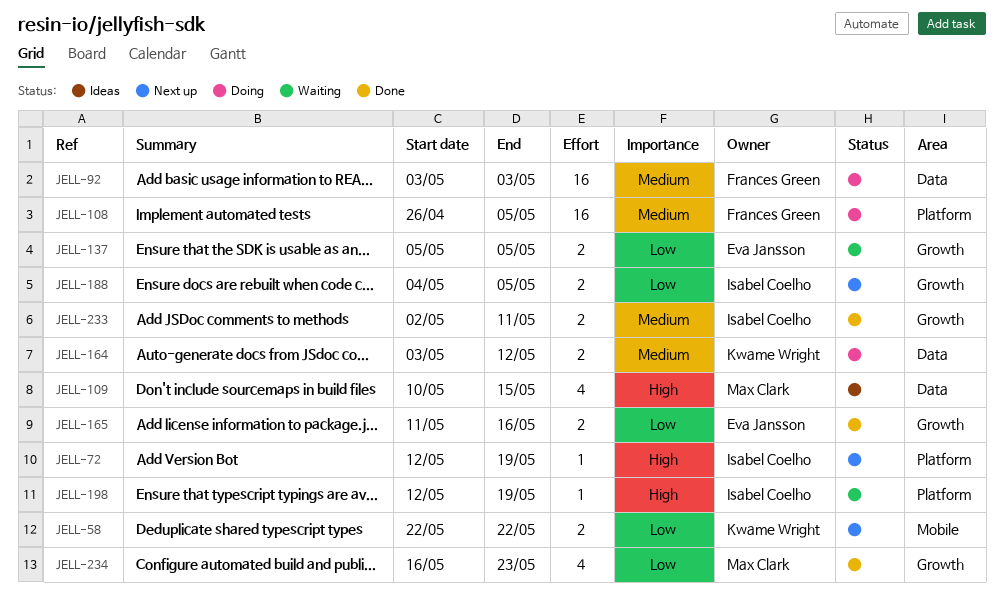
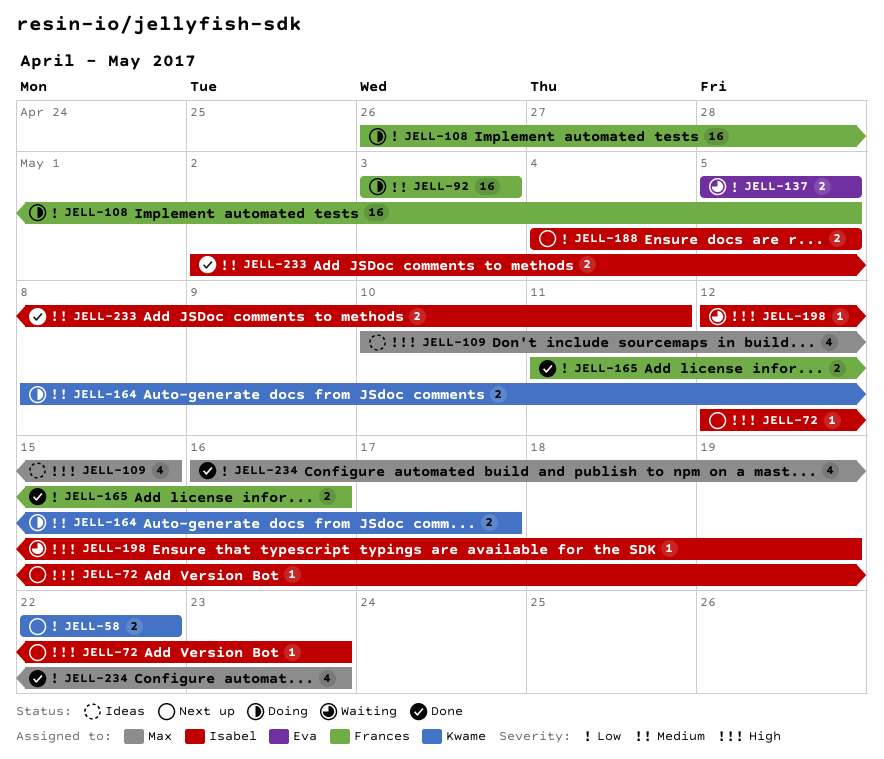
JELL-72, due: May 19 -> May 23
JELL-108, priority: Medium -> Low
JELL-164, start: May 3 -> May 8
JELL-164, due: May 12 -> May 17
JELL-165, owner: Eva Jansson -> Frances Green

